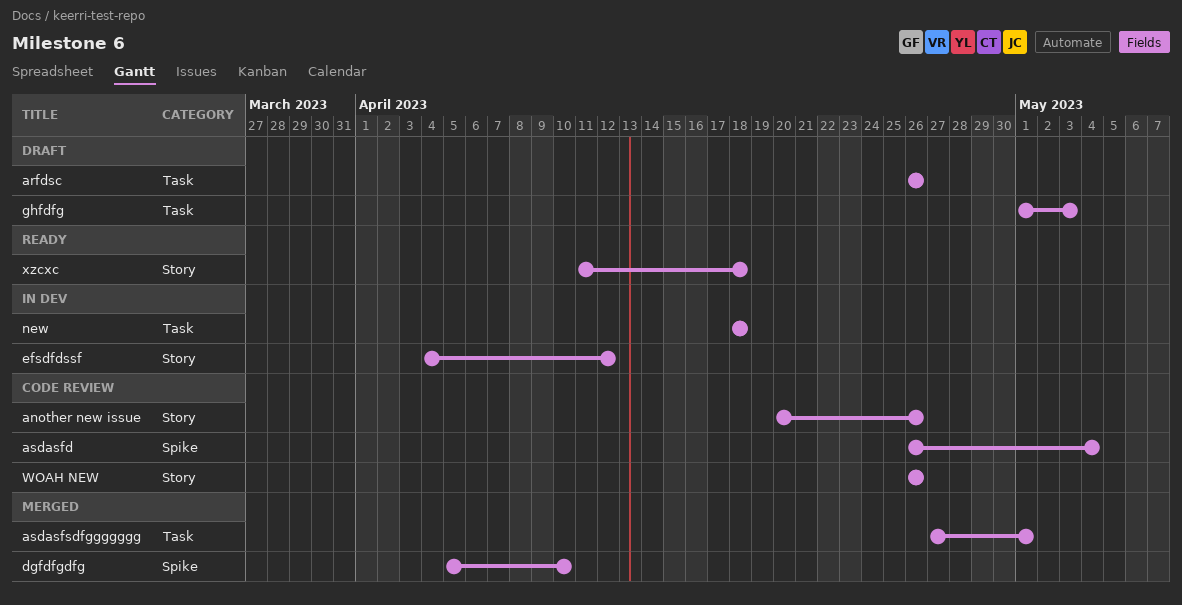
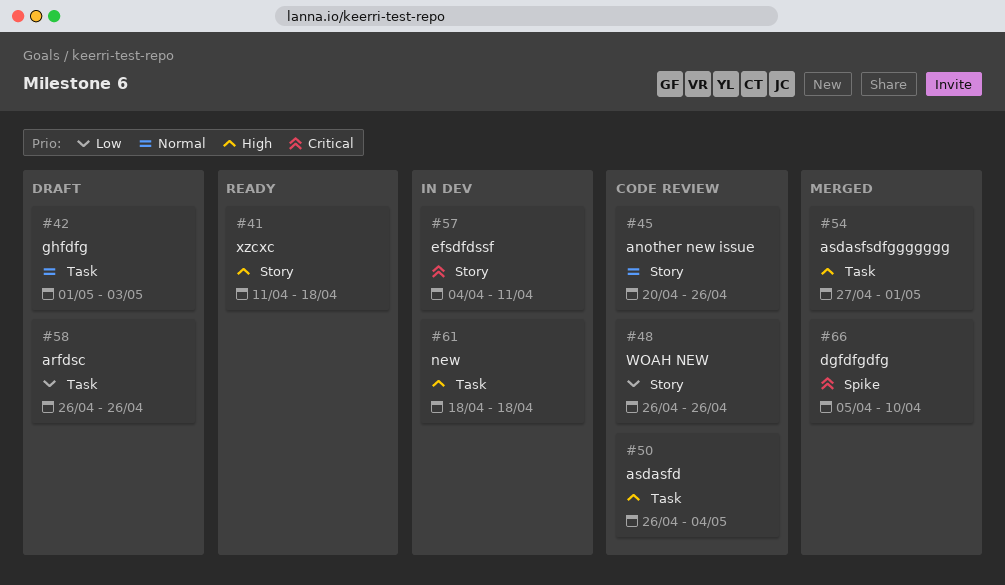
asdasfd, label: Spike -> Task
efsdfdssf, due: Apr 12 -> Apr 11

